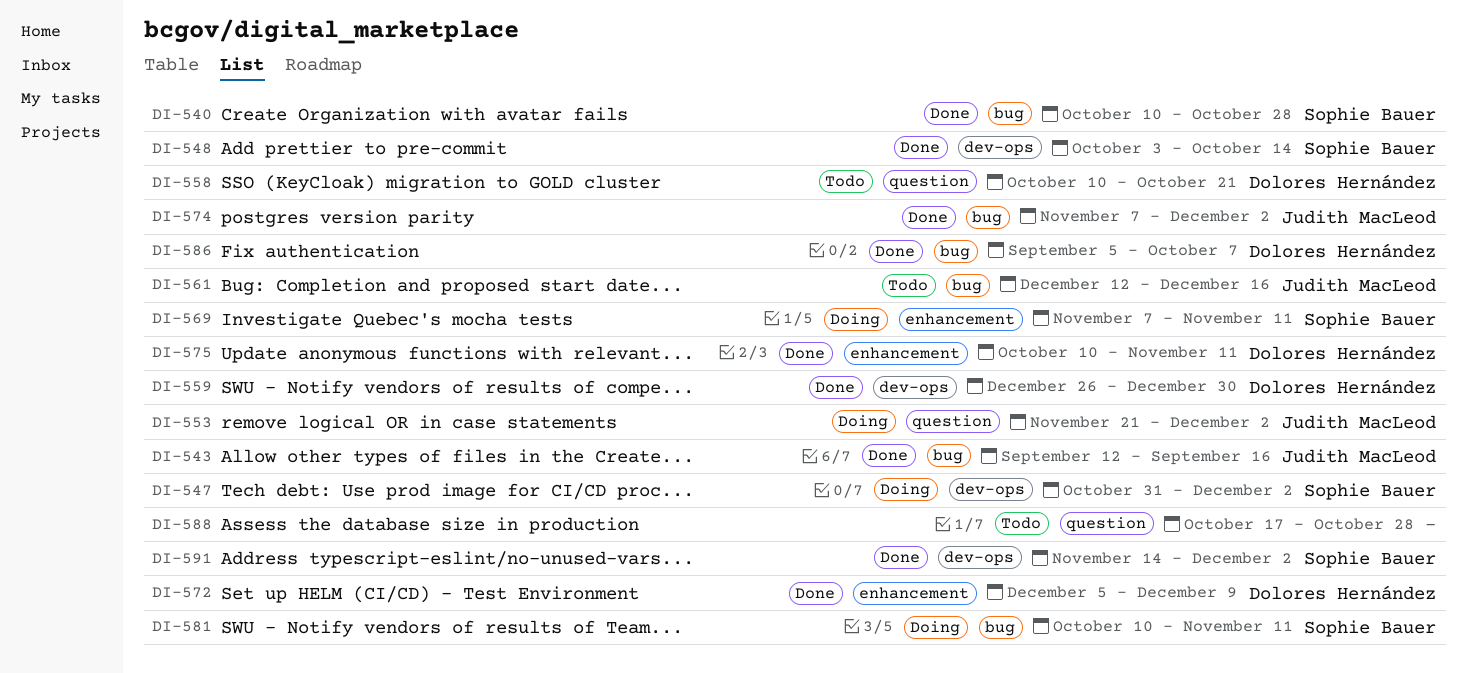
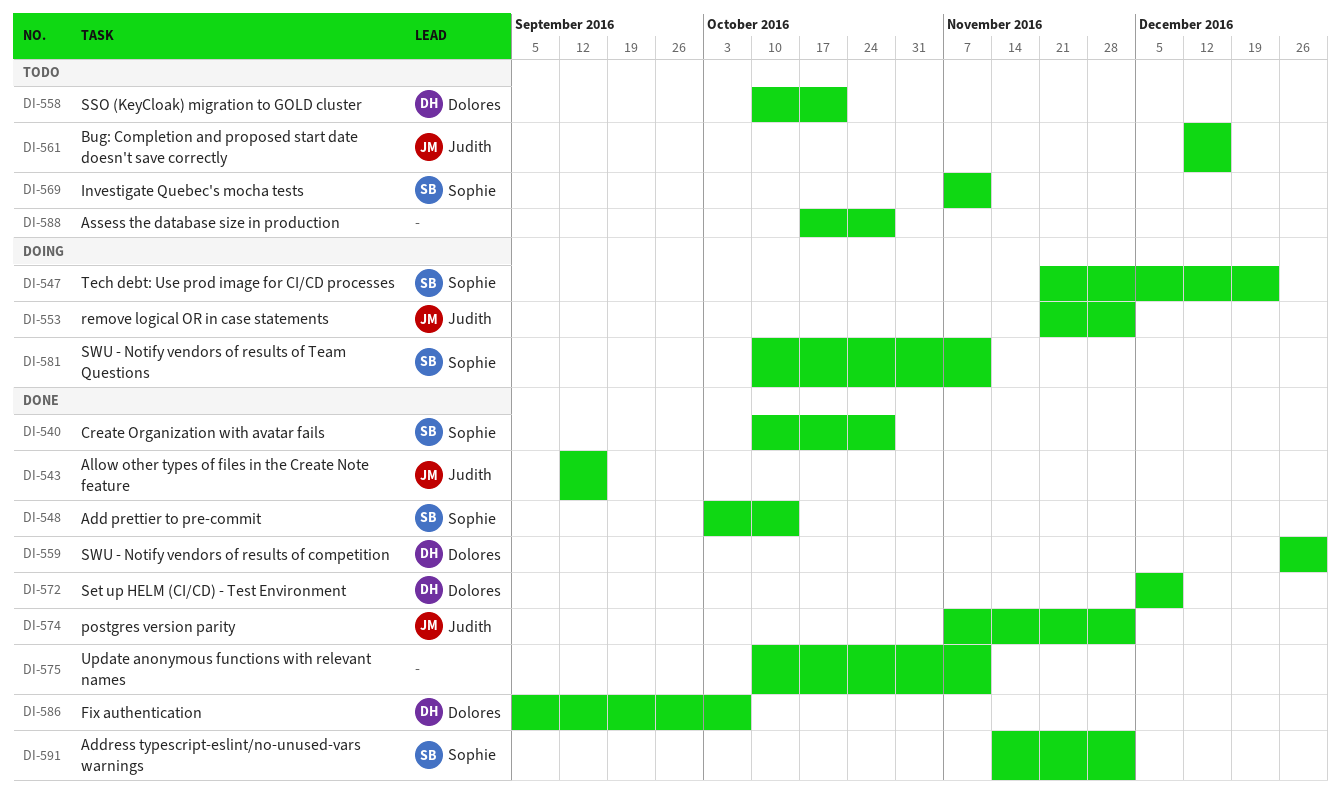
DI-547, start: Oct 31 -> Nov 21
DI-547, due: Dec 2 -> Dec 23
DI-569, status: Doing -> Todo
DI-575, owner: Dolores Hernández -> none

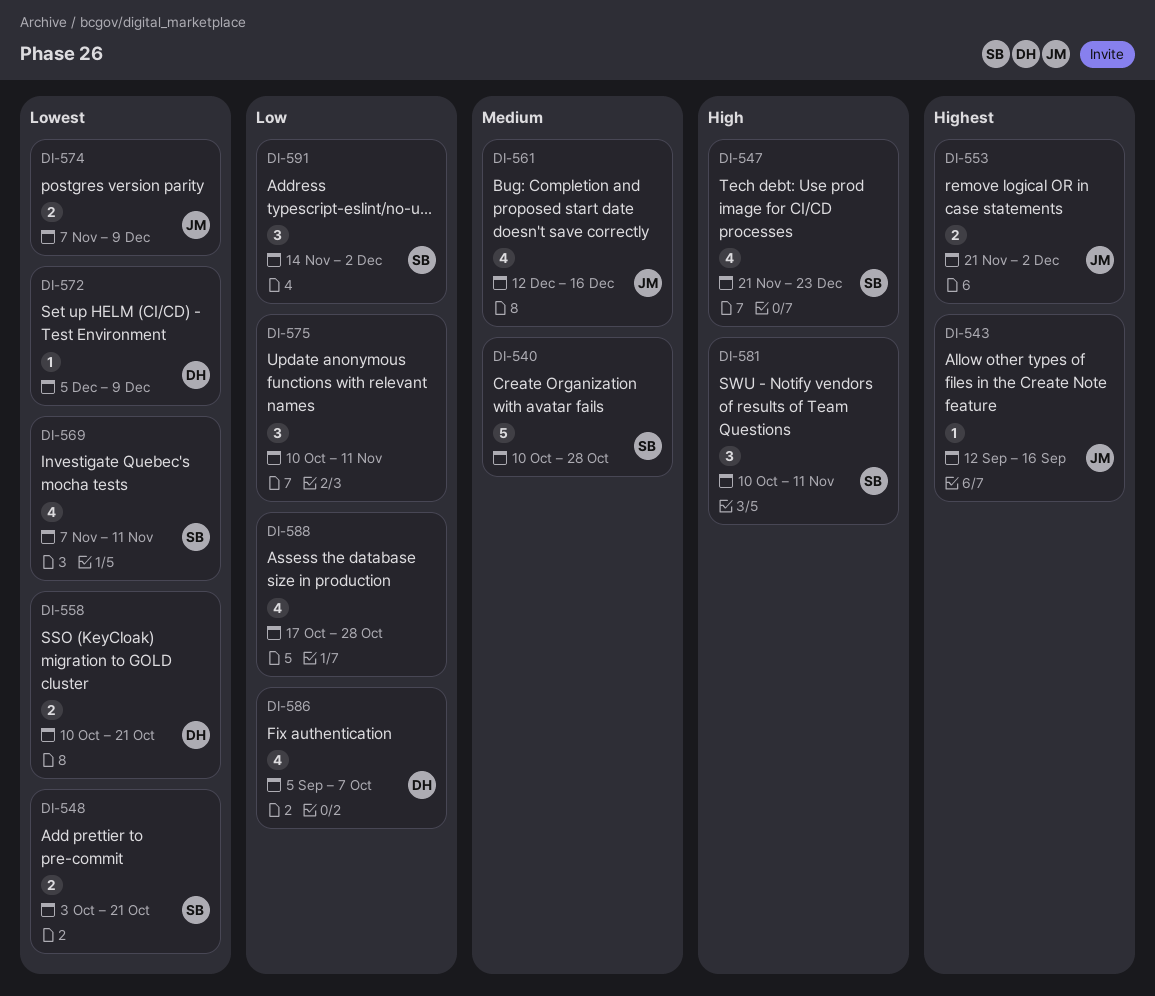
DI-548, due: Oct 14 -> Oct 21
DI-559: present -> none
DI-574, due: Dec 2 -> Dec 9

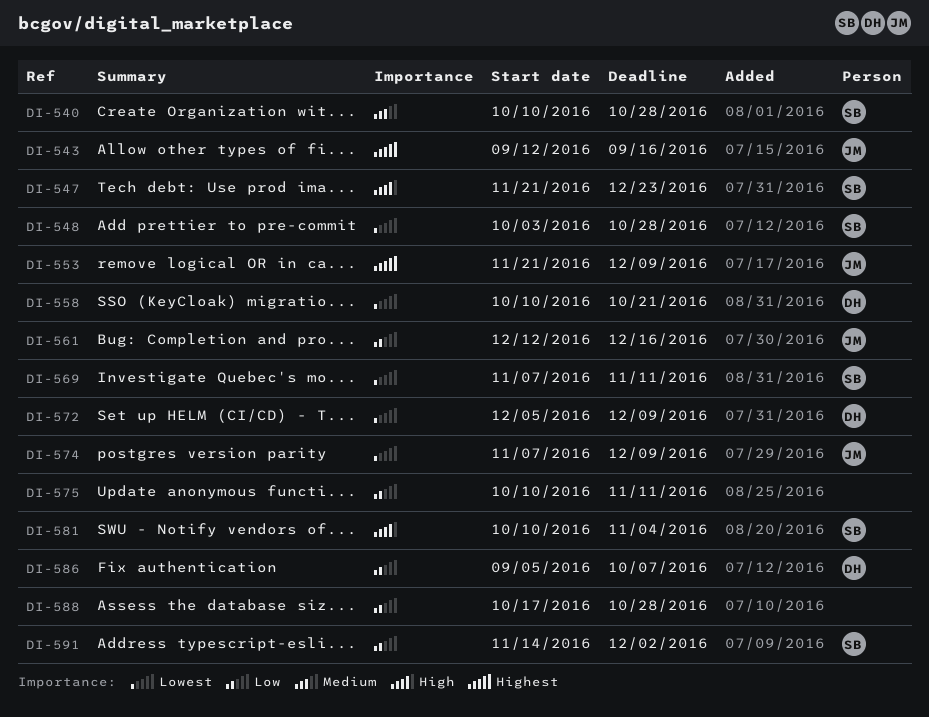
DI-548, due: Oct 21 -> Oct 28
DI-553, due: Dec 2 -> Dec 9
DI-561, priority: Medium -> Low
DI-581, due: Nov 11 -> Nov 4

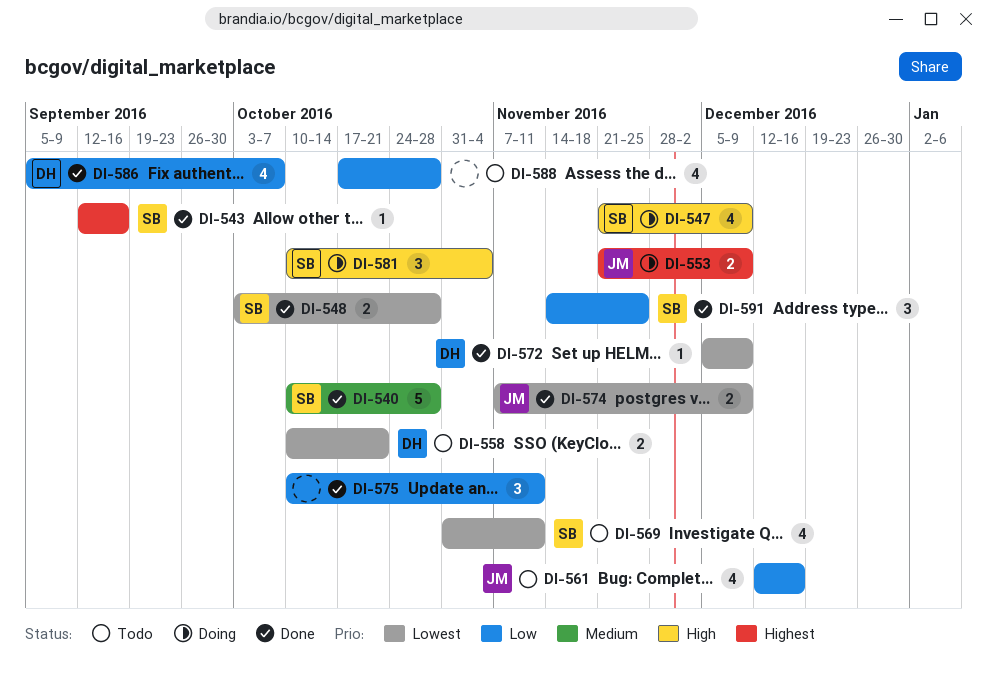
DI-543, owner: JM -> SB
DI-547, due: Dec 23 -> Dec 9
DI-569, start: Nov 7 -> Oct 31
DI-591, due: Dec 2 -> Nov 25

